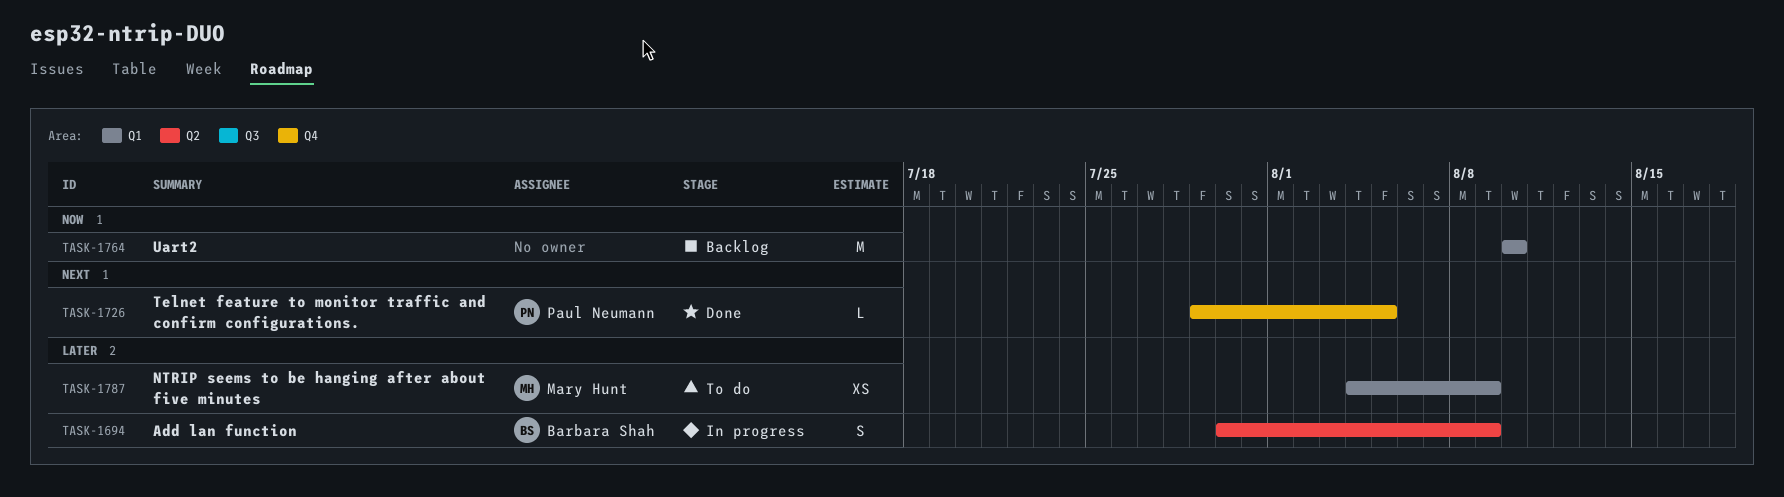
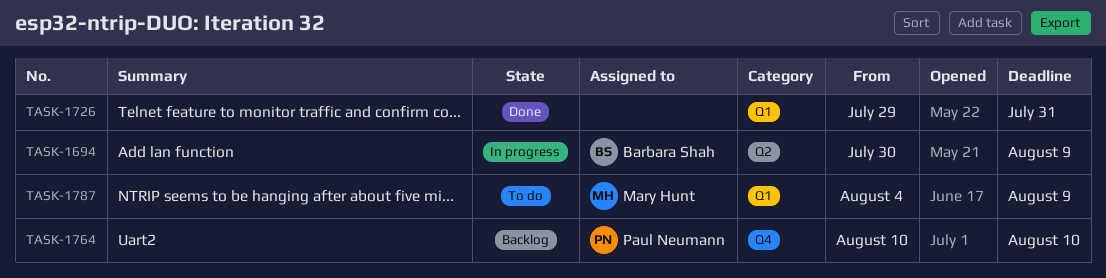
TASK-1726, owner: Paul Neumann -> none
TASK-1726, label: Q4 -> Q1
TASK-1726, due: Aug 5 -> Jul 31
TASK-1764, owner: none -> Paul Neumann
TASK-1764, label: Q1 -> Q4

